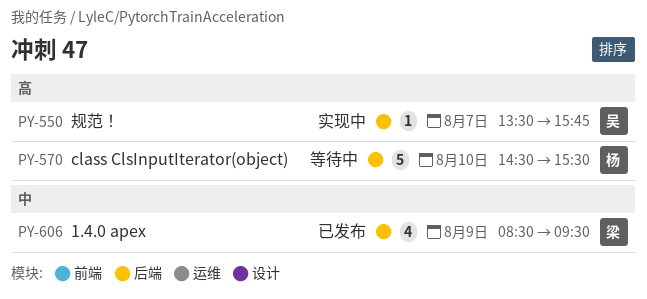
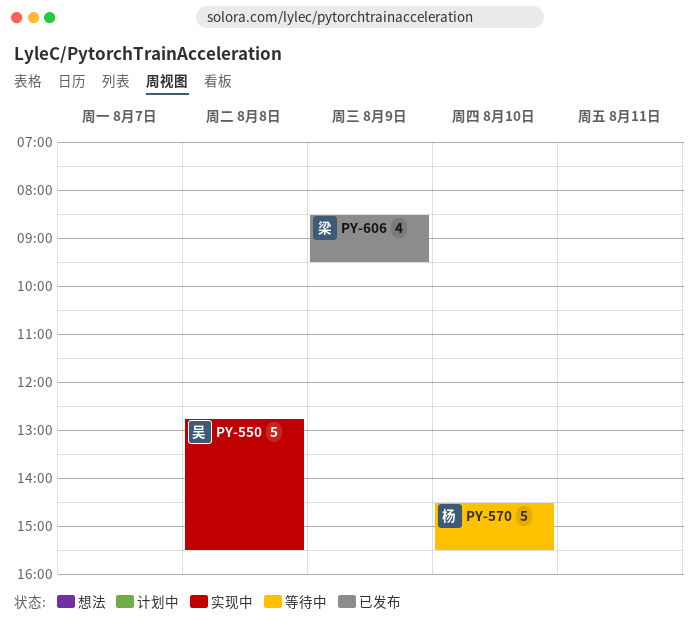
PY-550, estimate: 1 -> 5
PY-550, day: Aug 7 -> Aug 8
PY-550, begins: 13:30 -> 12:45
PY-550, ends: 15:45 -> 15:30

